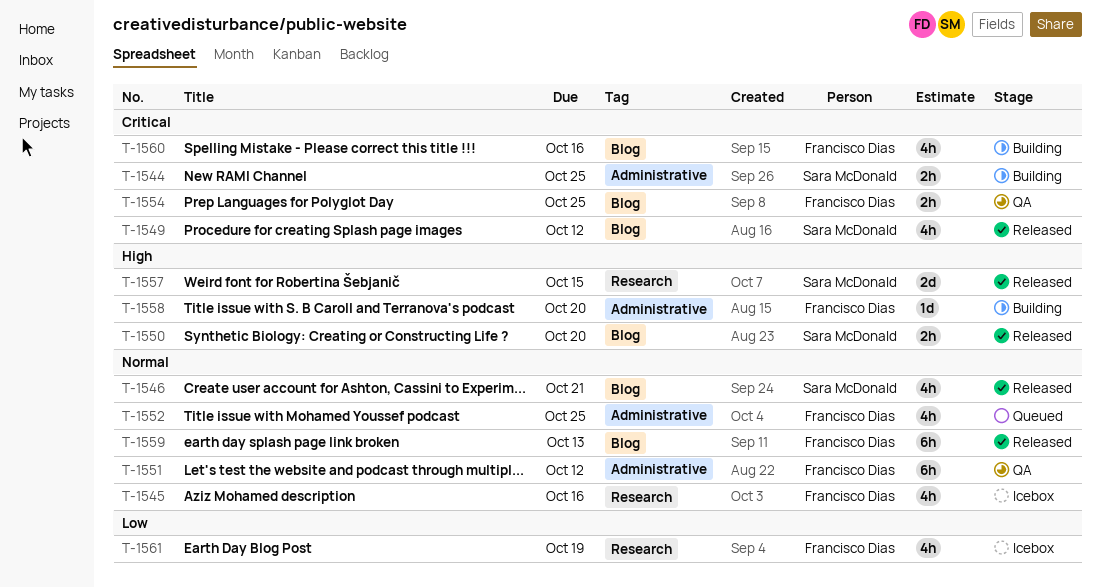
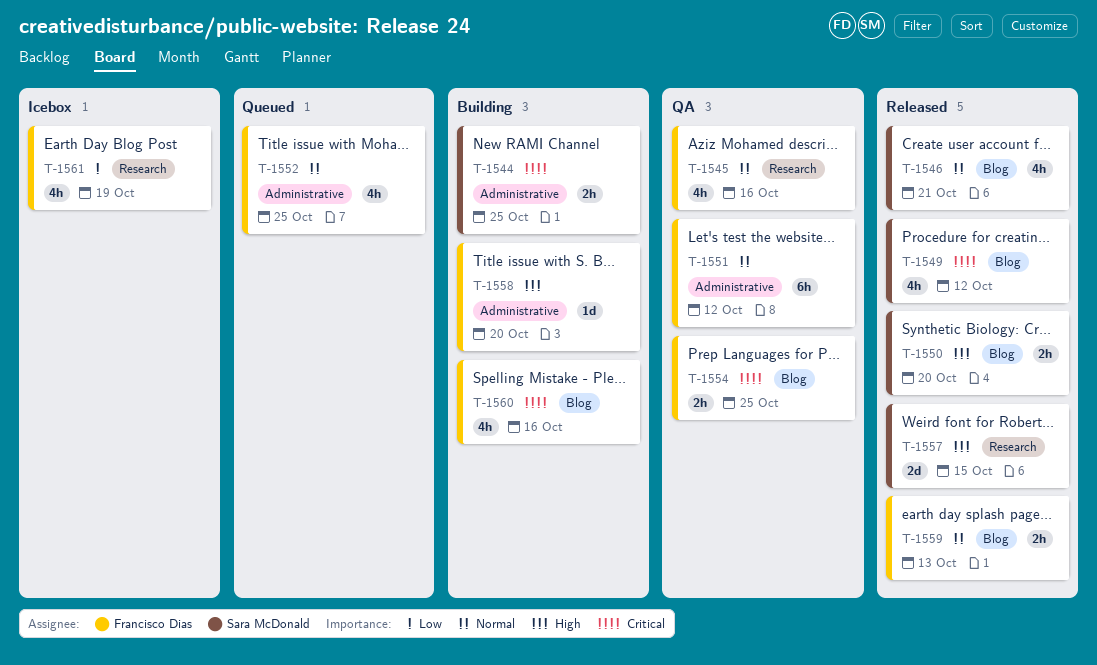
T-1545, status: Icebox -> QA
T-1559, estimate: 6h -> 2h

